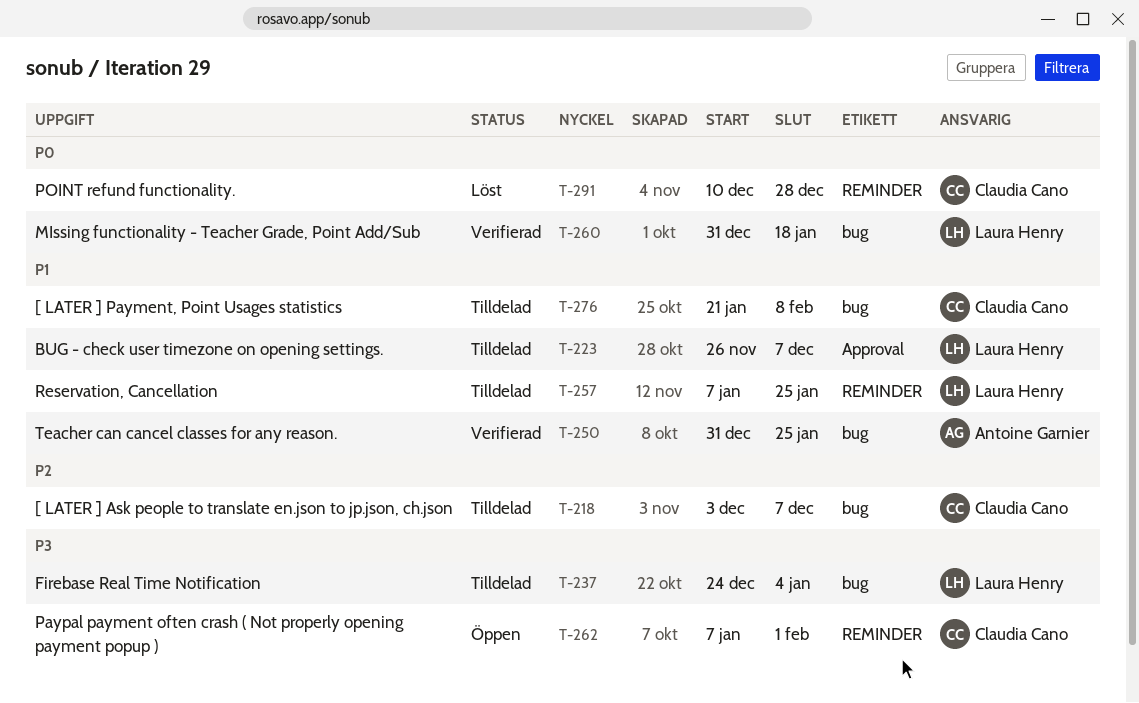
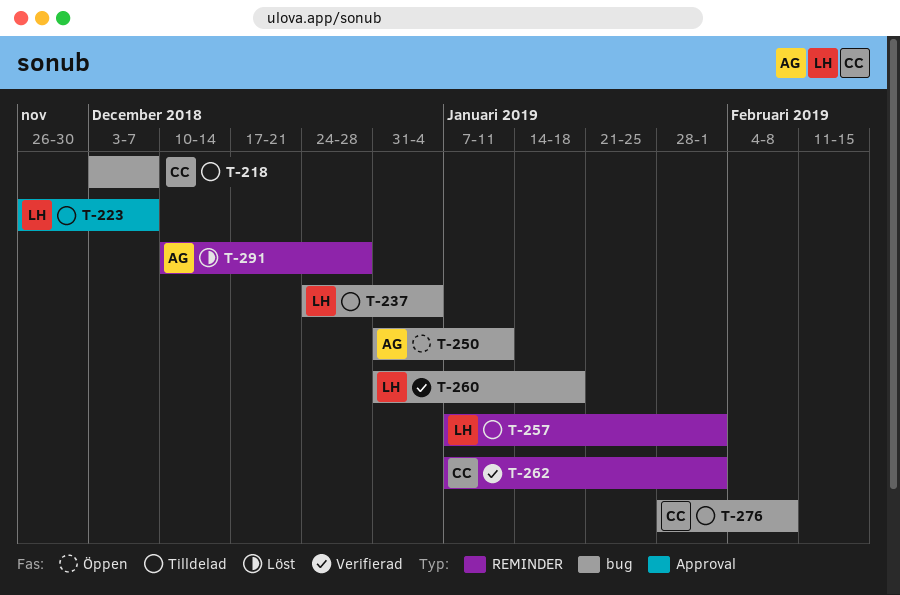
T-250, status: Verifierad -> Öppen
T-250, due: Jan 25 -> Jan 11
T-257, due: Jan 25 -> Feb 1
T-262, status: Öppen -> Verifierad
T-276, start: Jan 21 -> Jan 28
T-291, owner: Claudia Cano -> Antoine Garnier

